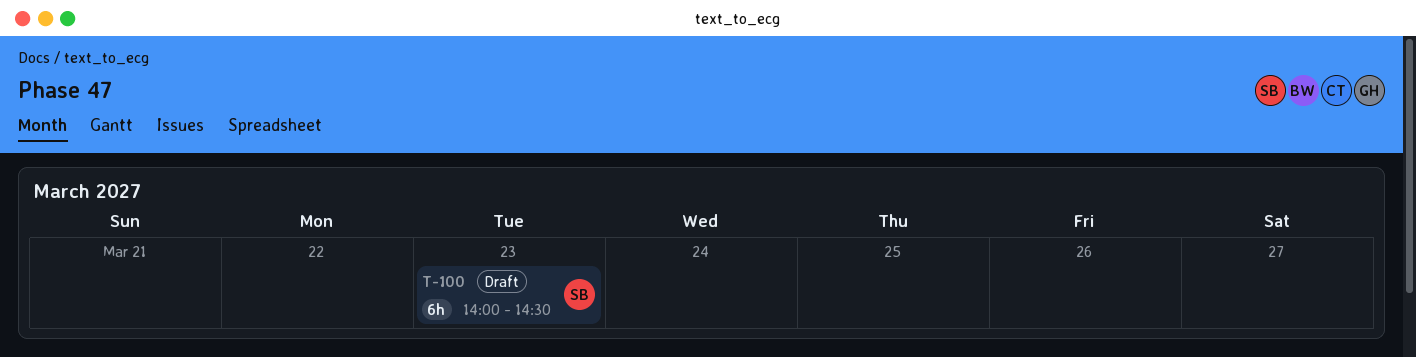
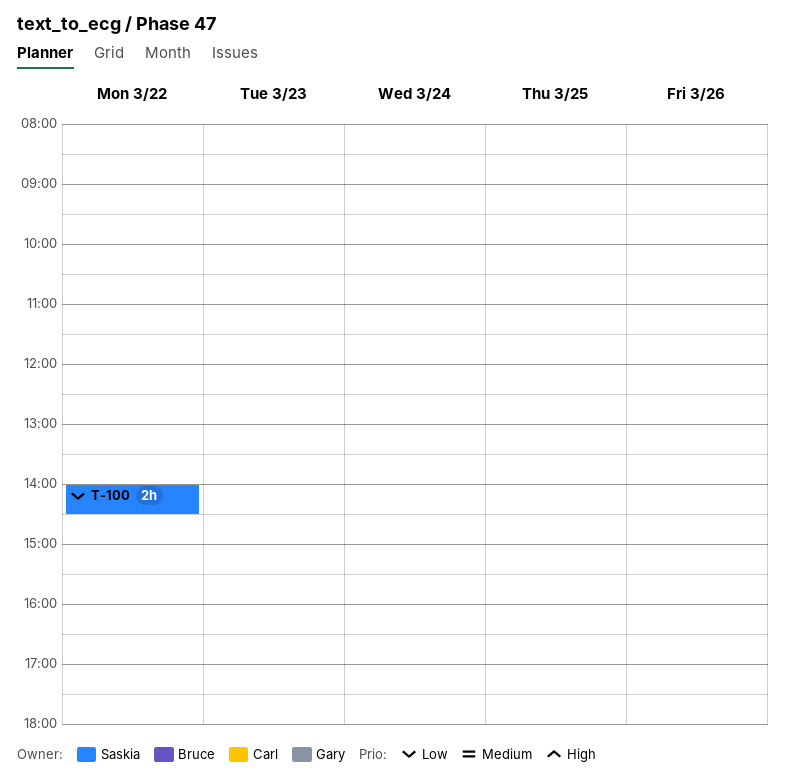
T-100, estimate: 6h -> 2h
T-100, day: Mar 23 -> Mar 22

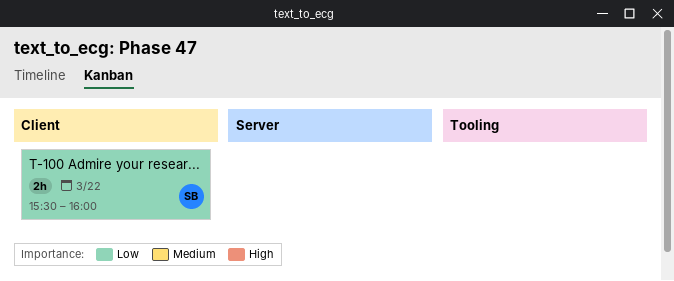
T-100, begins: 14:00 -> 15:30
T-100, ends: 14:30 -> 16:00

